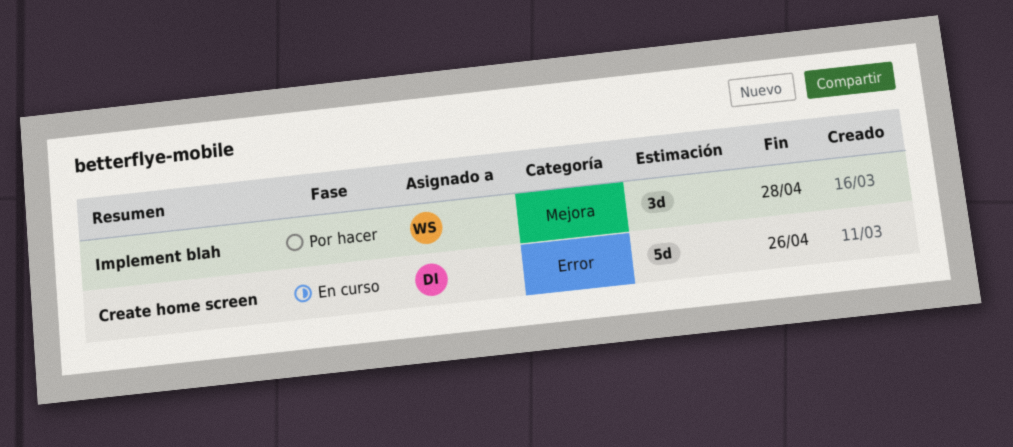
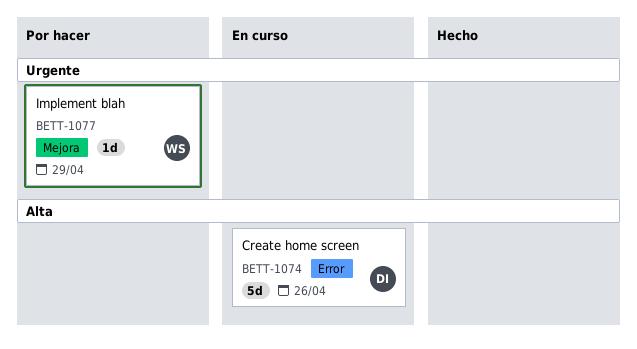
Implement blah, estimate: 3d -> 1d
Implement blah, due: Apr 28 -> Apr 29

